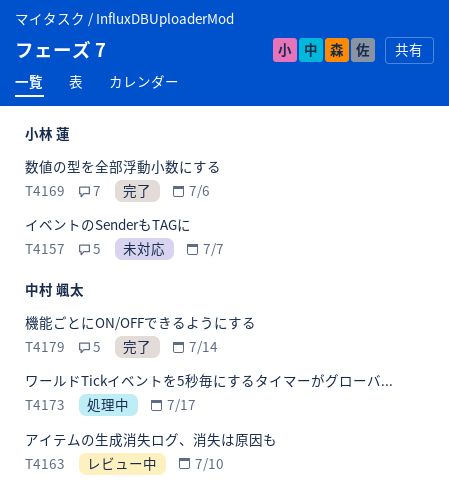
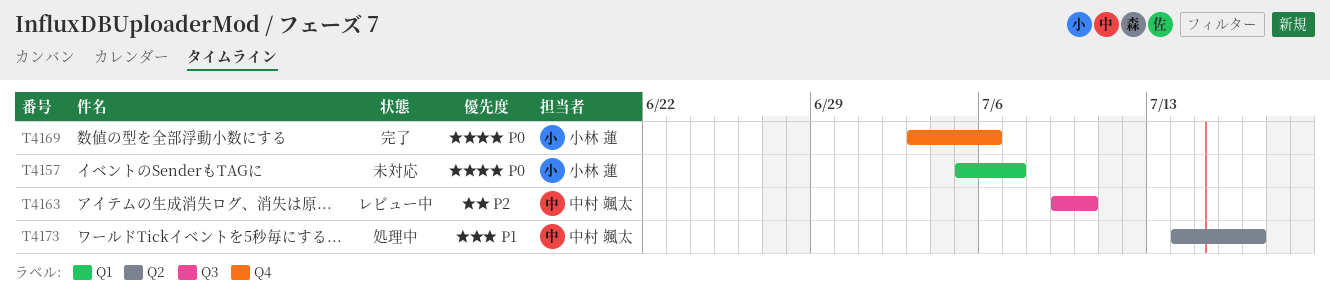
T4179: present -> none

